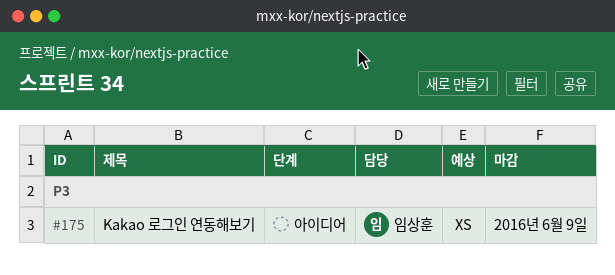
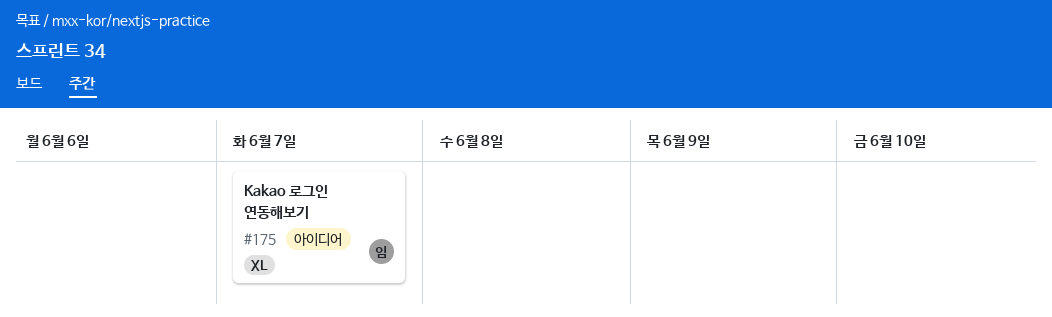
#175, estimate: XS -> XL
#175, due: Jun 9 -> Jun 7

